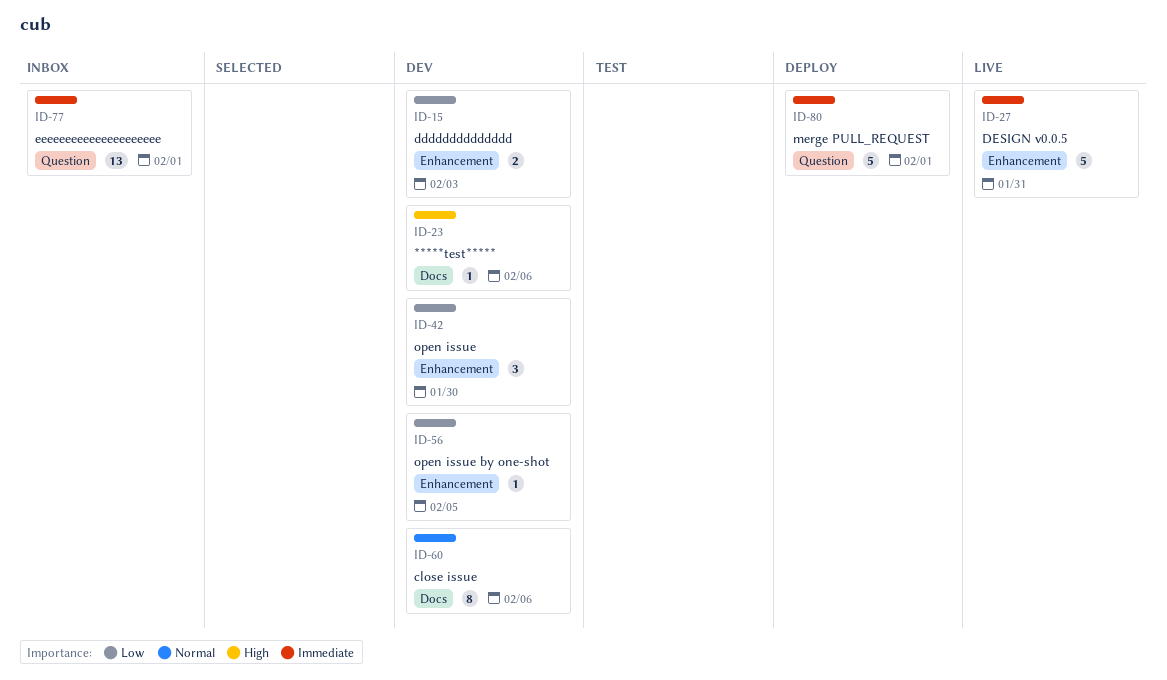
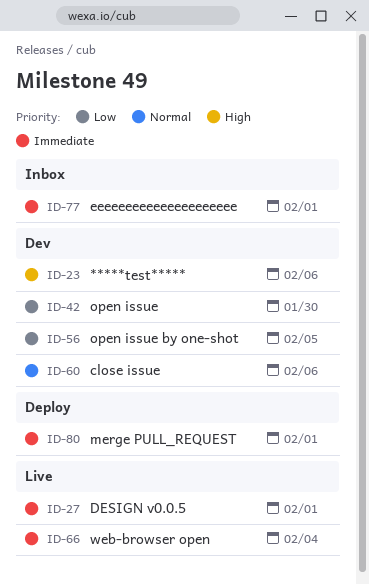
ID-15: present -> none
ID-27, due: Jan 31 -> Feb 1
ID-66: none -> present

